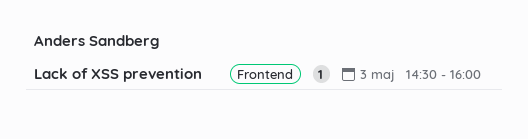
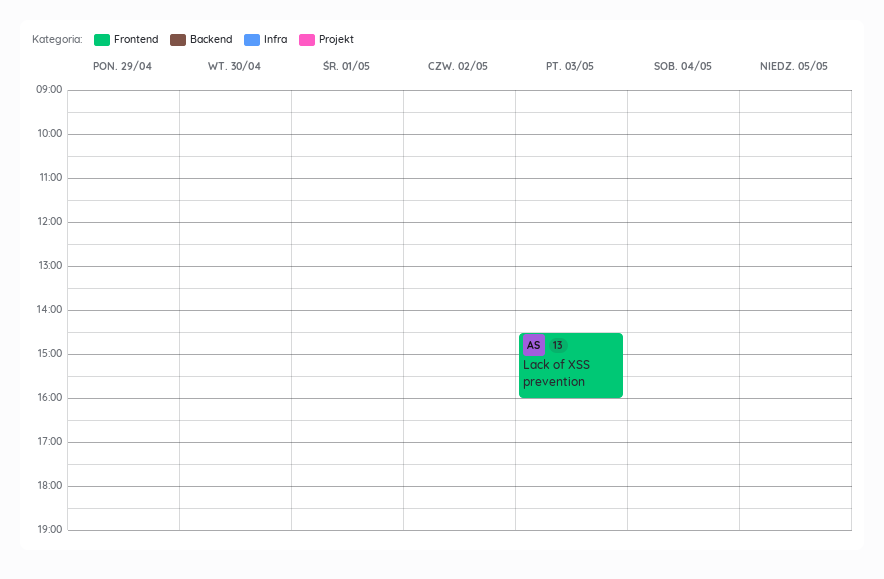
Lack of XSS prevention, estimate: 1 -> 13

